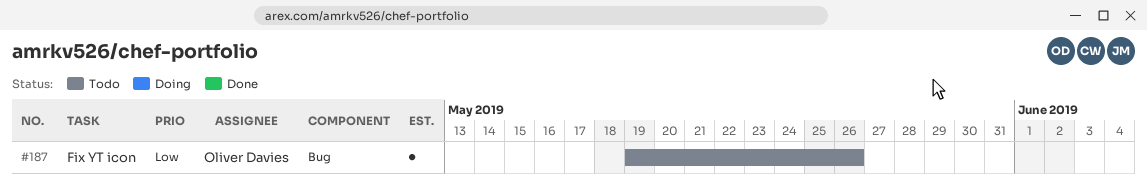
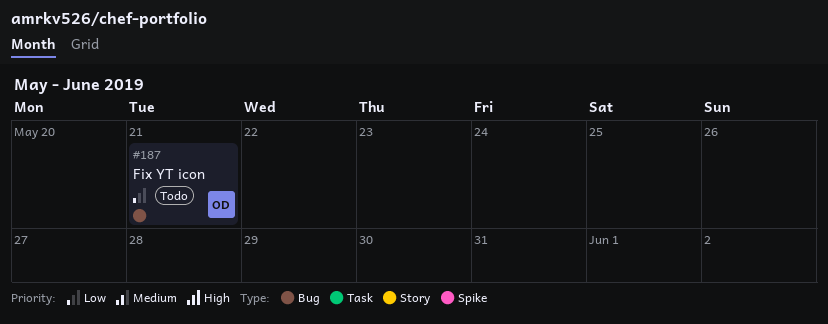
#187, due: May 26 -> May 21

